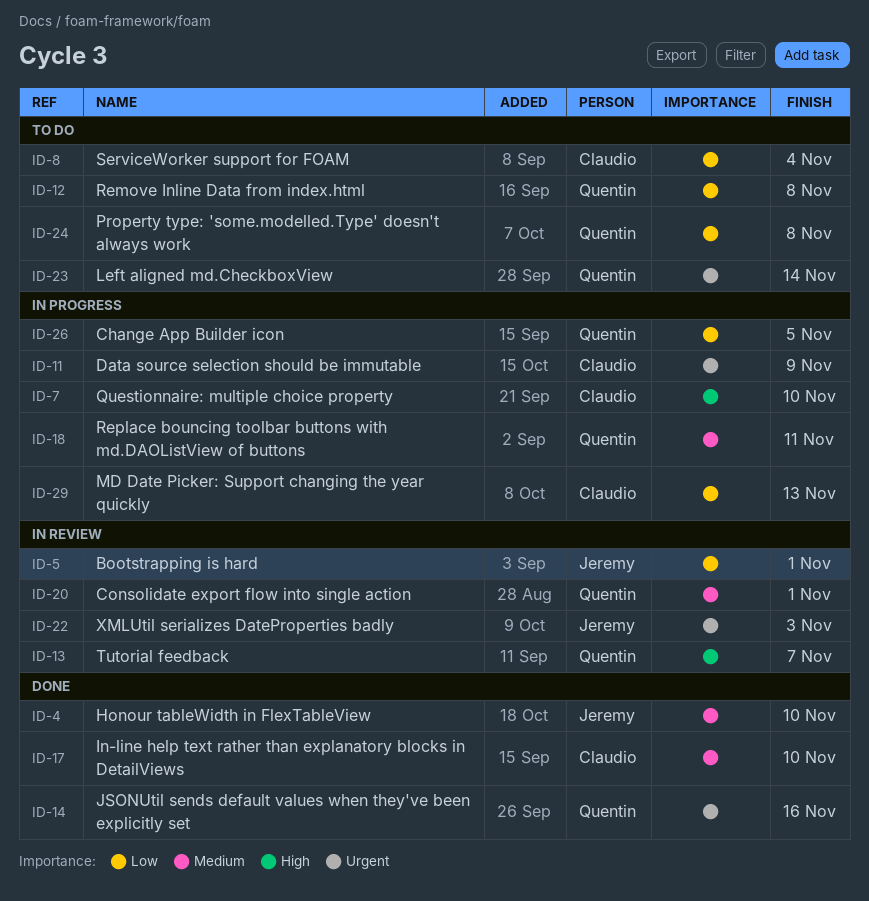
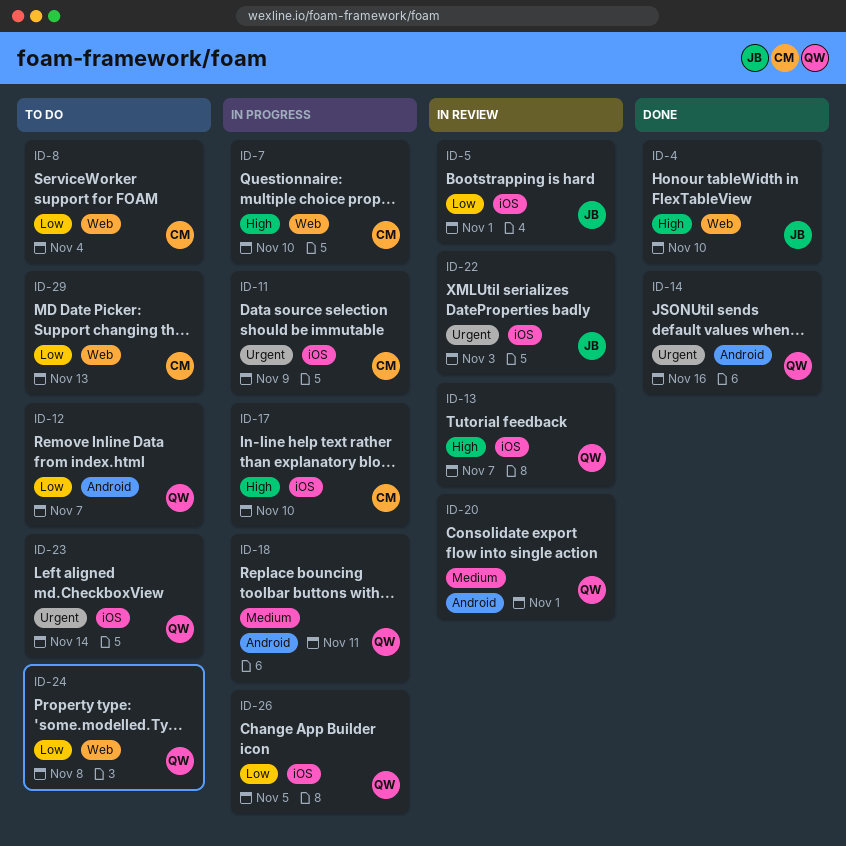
ID-4, priority: Medium -> High
ID-12, due: Nov 8 -> Nov 7
ID-17, status: Done -> In progress
ID-17, priority: Medium -> High
ID-29, status: In progress -> To do

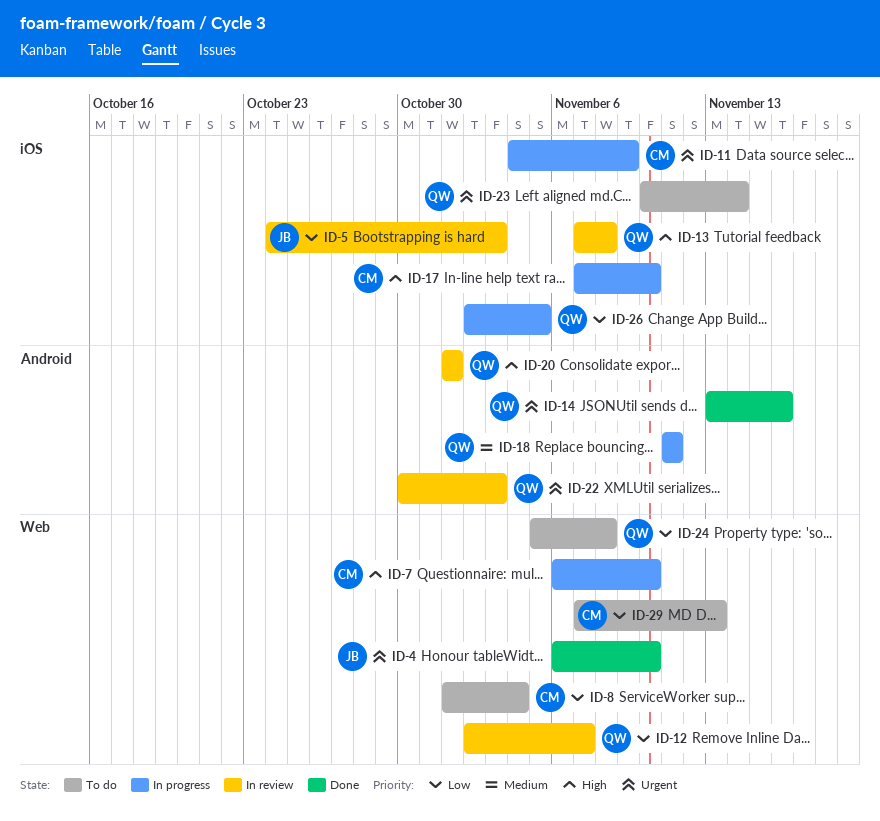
ID-4, priority: High -> Urgent
ID-5, due: Nov 1 -> Nov 3
ID-12, status: To do -> In review
ID-12, label: Android -> Web
ID-13, due: Nov 7 -> Nov 8
ID-20, priority: Medium -> High
ID-22, owner: JB -> QW
ID-22, label: iOS -> Android

